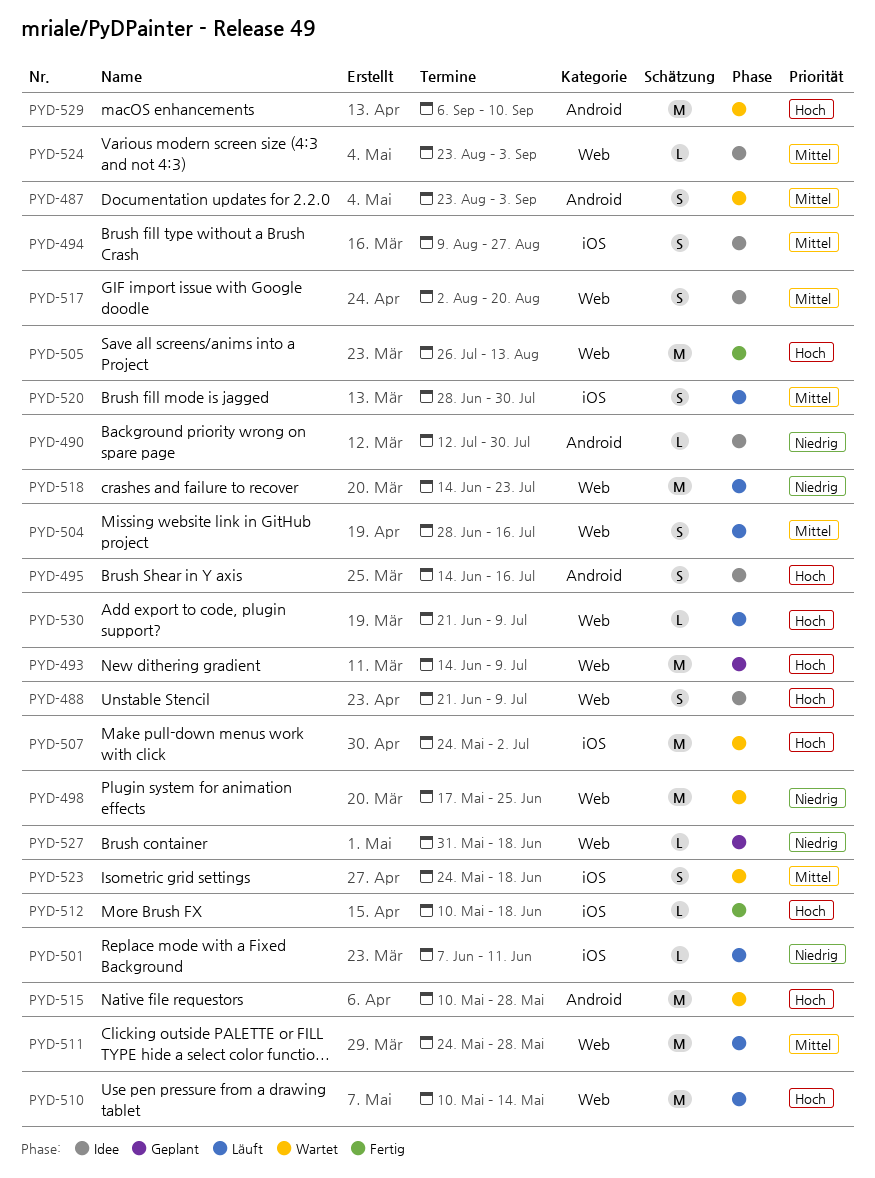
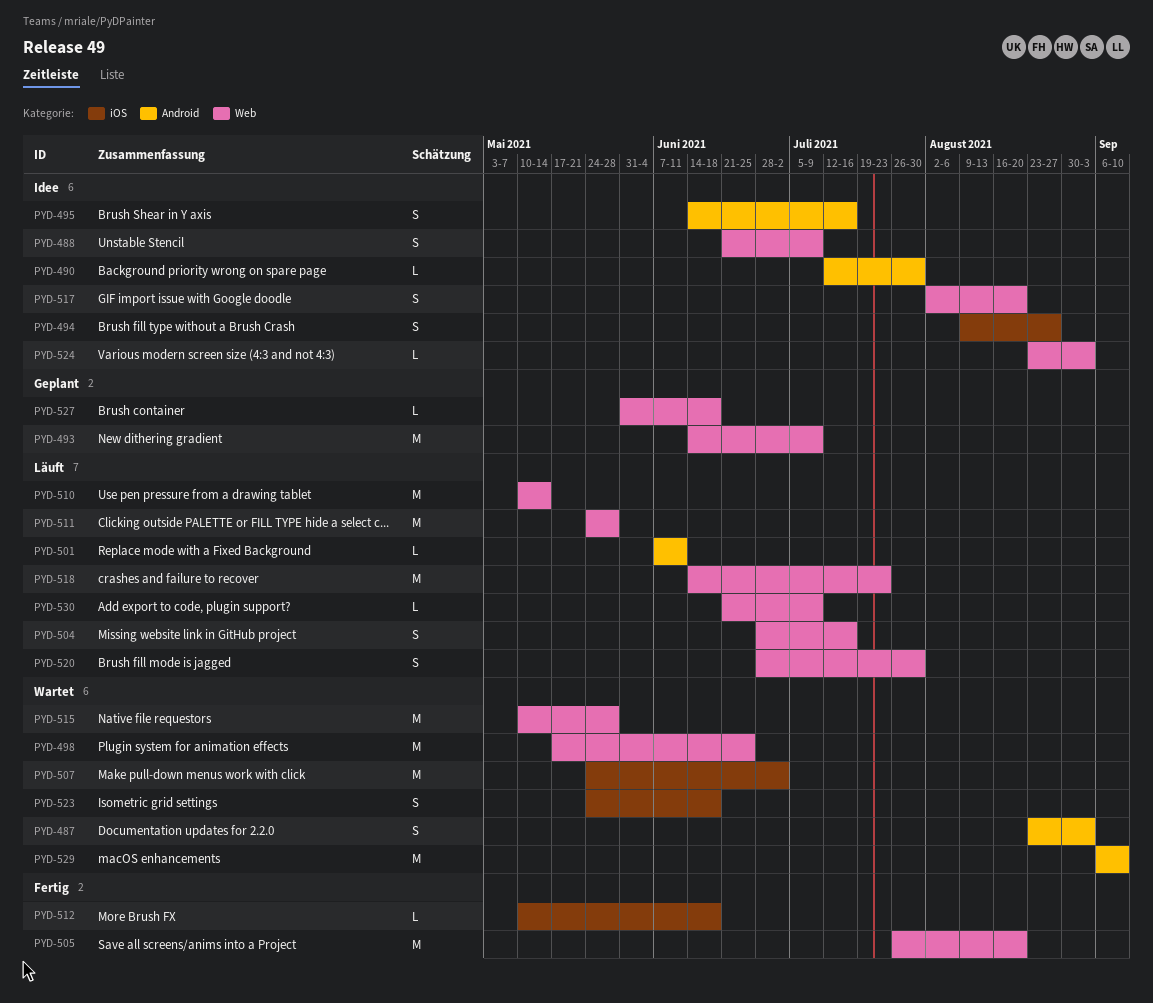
PYD-501, label: iOS -> Android
PYD-505, due: Aug 13 -> Aug 20
PYD-515, label: Android -> Web
PYD-520, label: iOS -> Web

